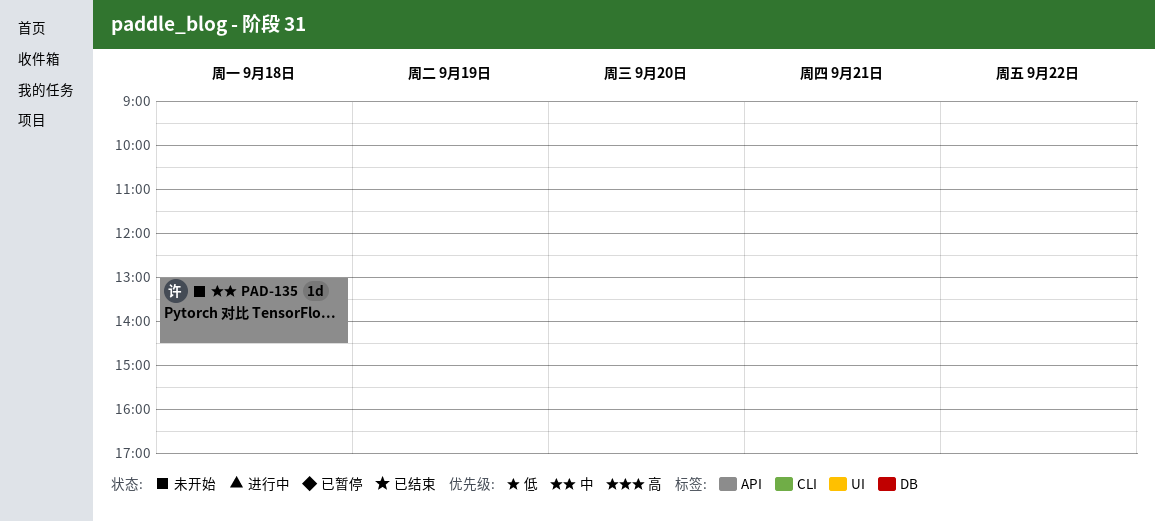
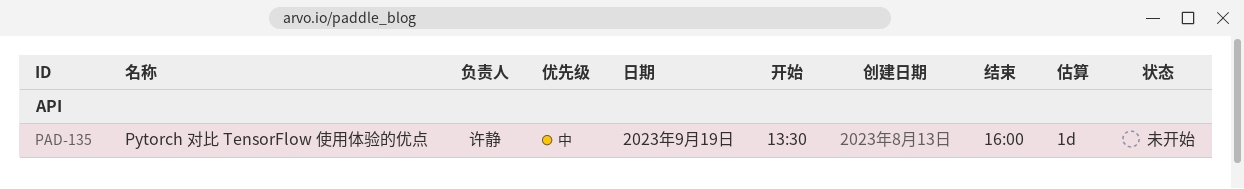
PAD-135, day: Sep 18 -> Sep 19
PAD-135, begins: 13:00 -> 13:30
PAD-135, ends: 14:30 -> 16:00

